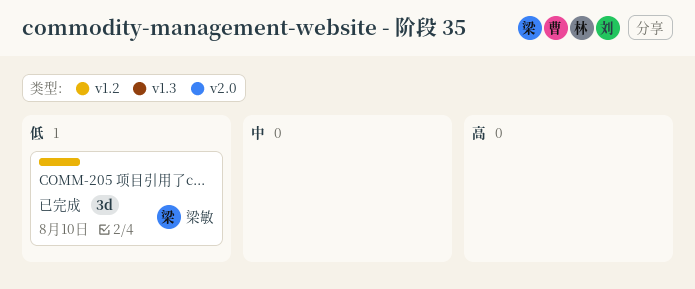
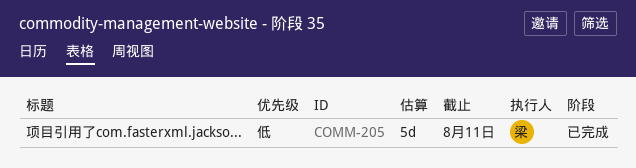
COMM-205, estimate: 3d -> 5d
COMM-205, due: Aug 10 -> Aug 11

